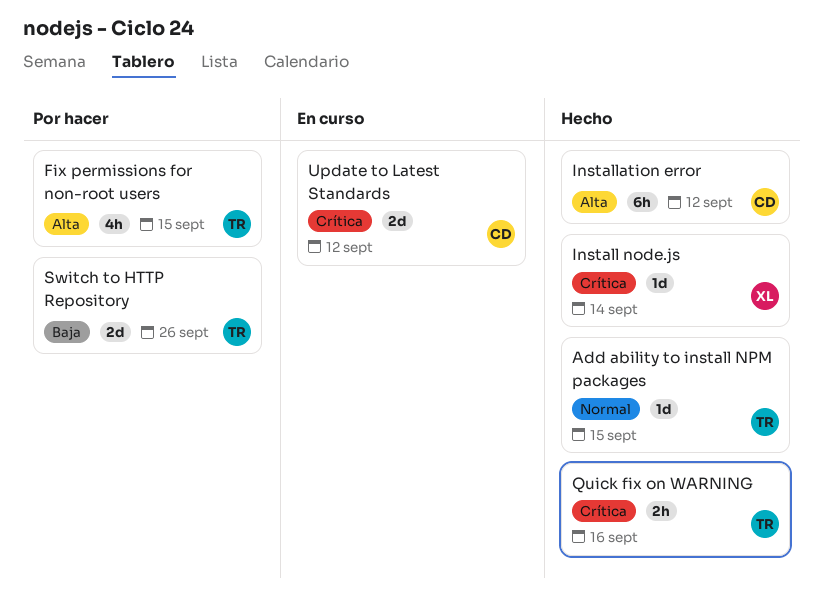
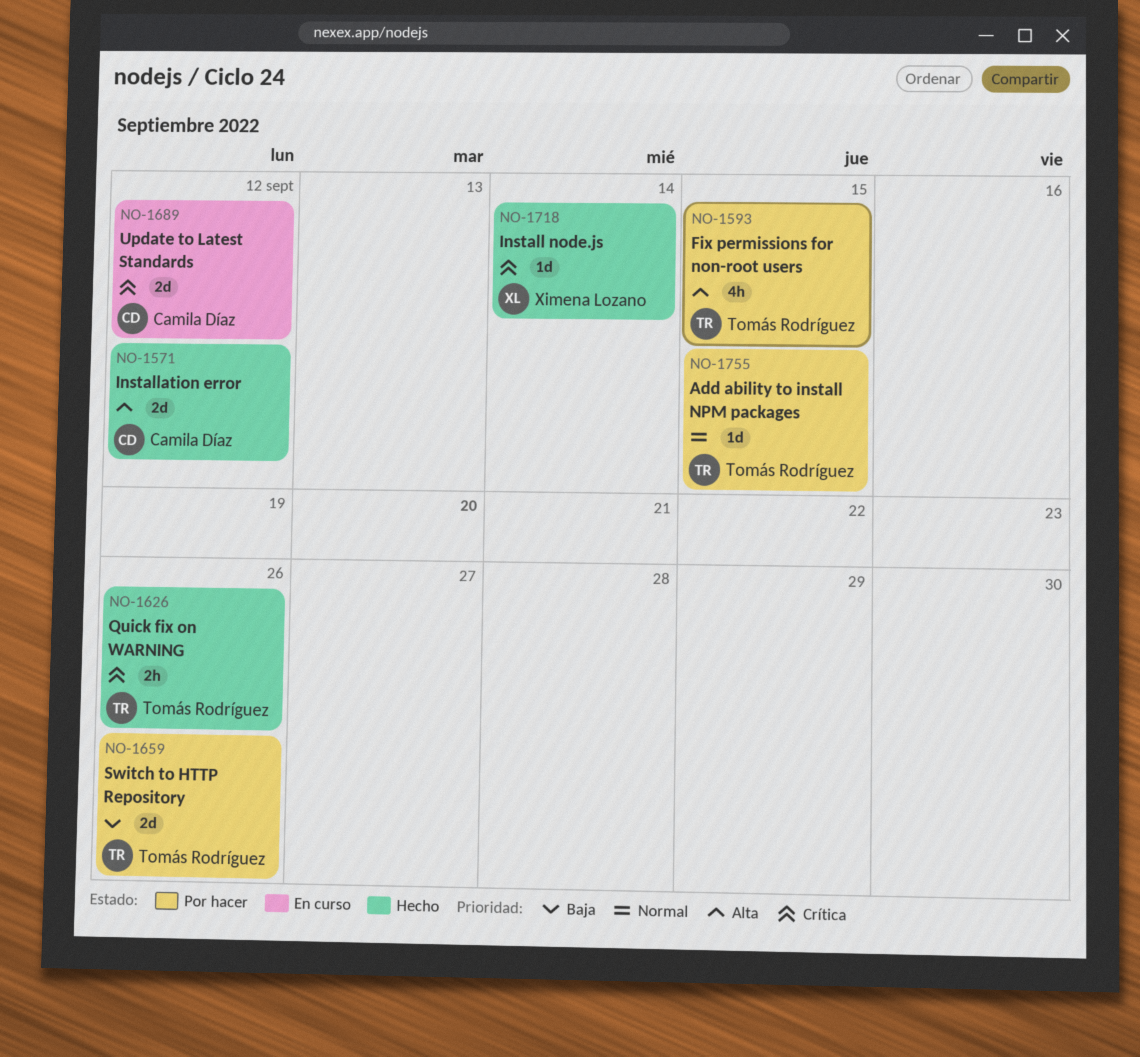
Add ability to install NPM packages, status: Hecho -> Por hacer
Installation error, estimate: 6h -> 2d
Quick fix on WARNING, due: Sep 16 -> Sep 26

